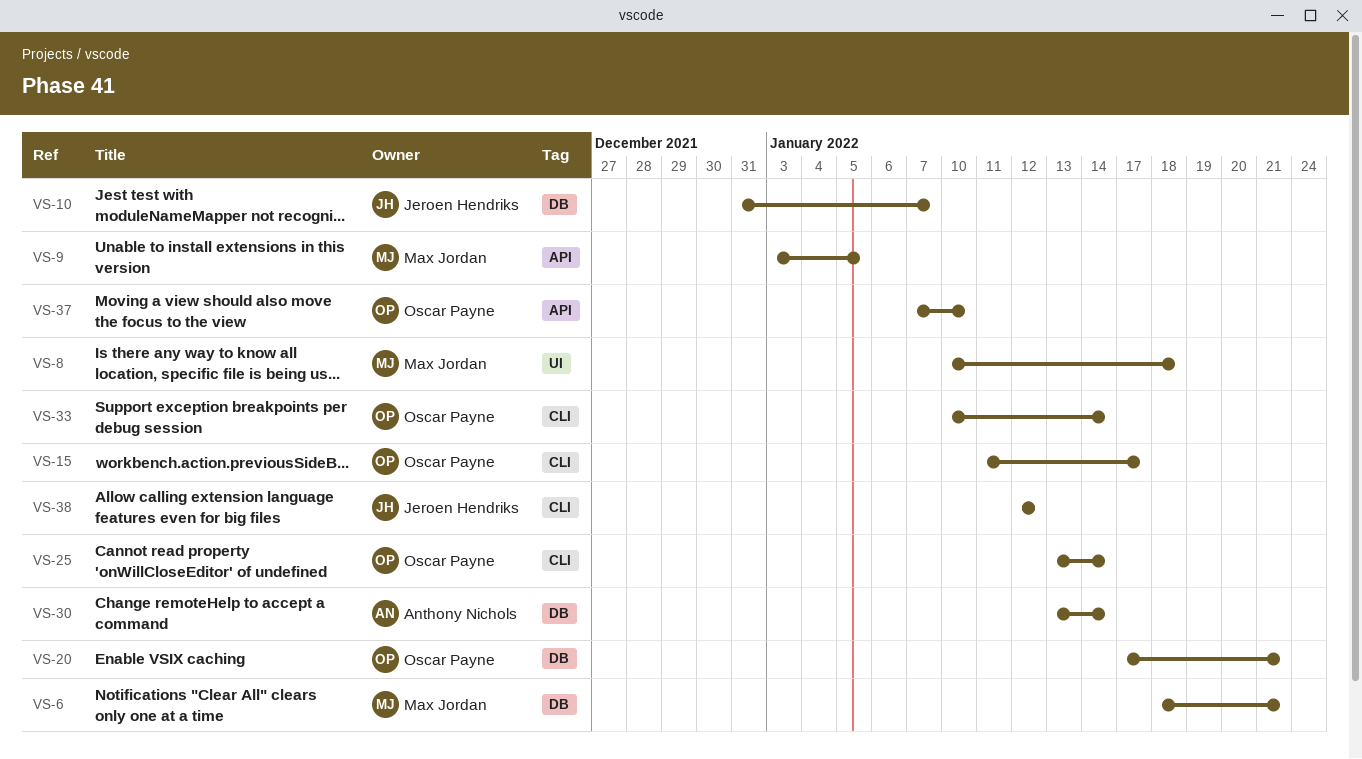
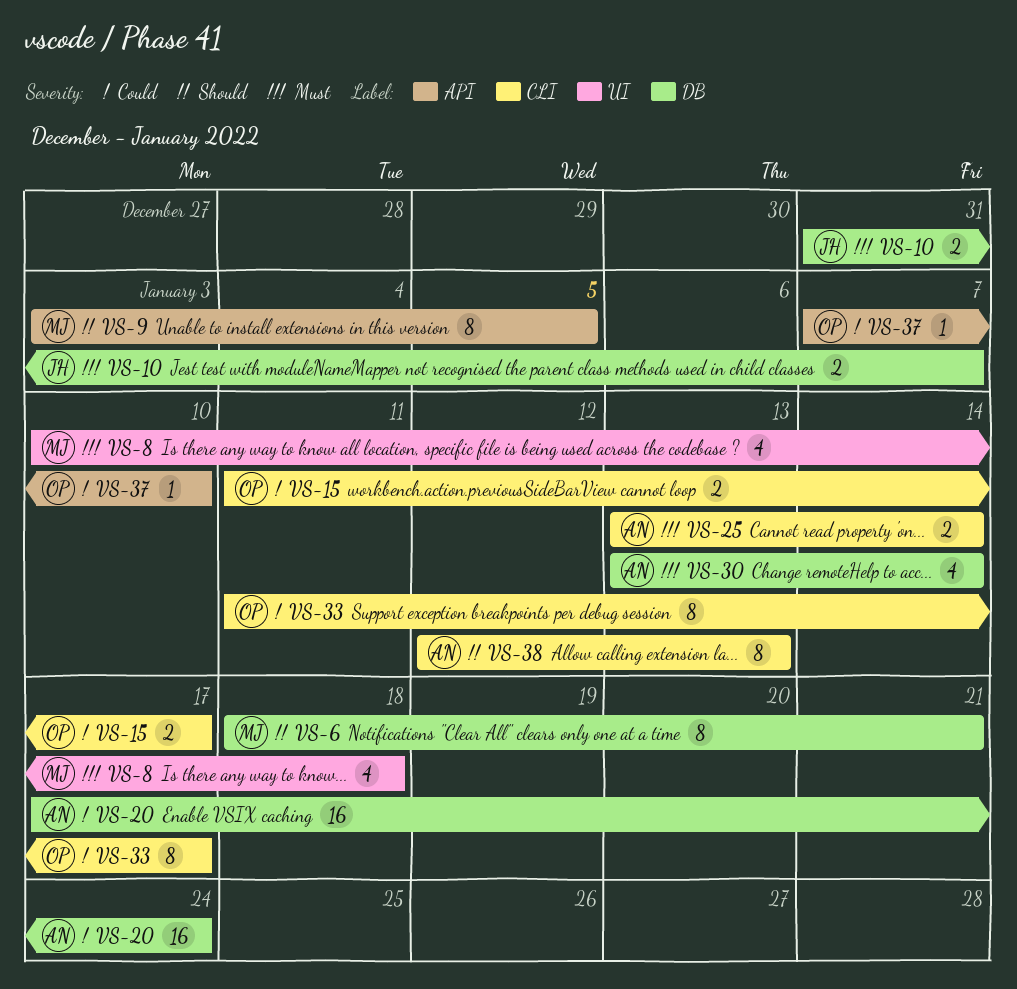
VS-20, owner: Oscar Payne -> Anthony Nichols
VS-20, due: Jan 21 -> Jan 24
VS-25, owner: Oscar Payne -> Anthony Nichols
VS-33, start: Jan 10 -> Jan 11
VS-33, due: Jan 14 -> Jan 17
VS-38, owner: Jeroen Hendriks -> Anthony Nichols
VS-38, due: Jan 12 -> Jan 13

